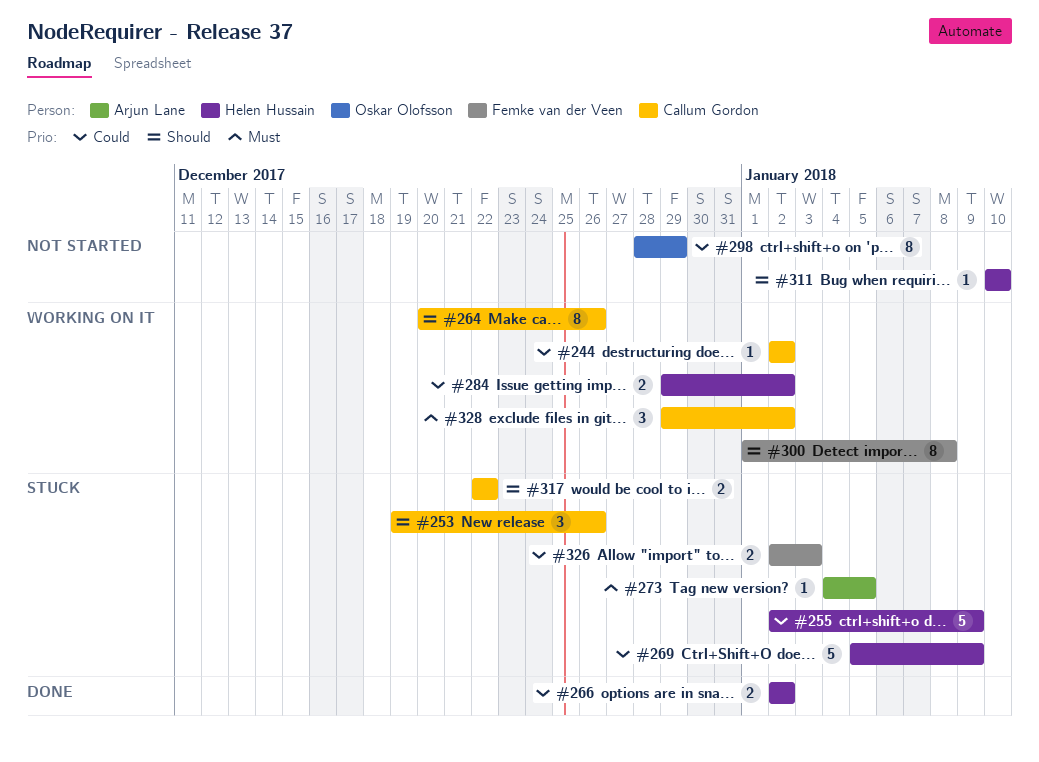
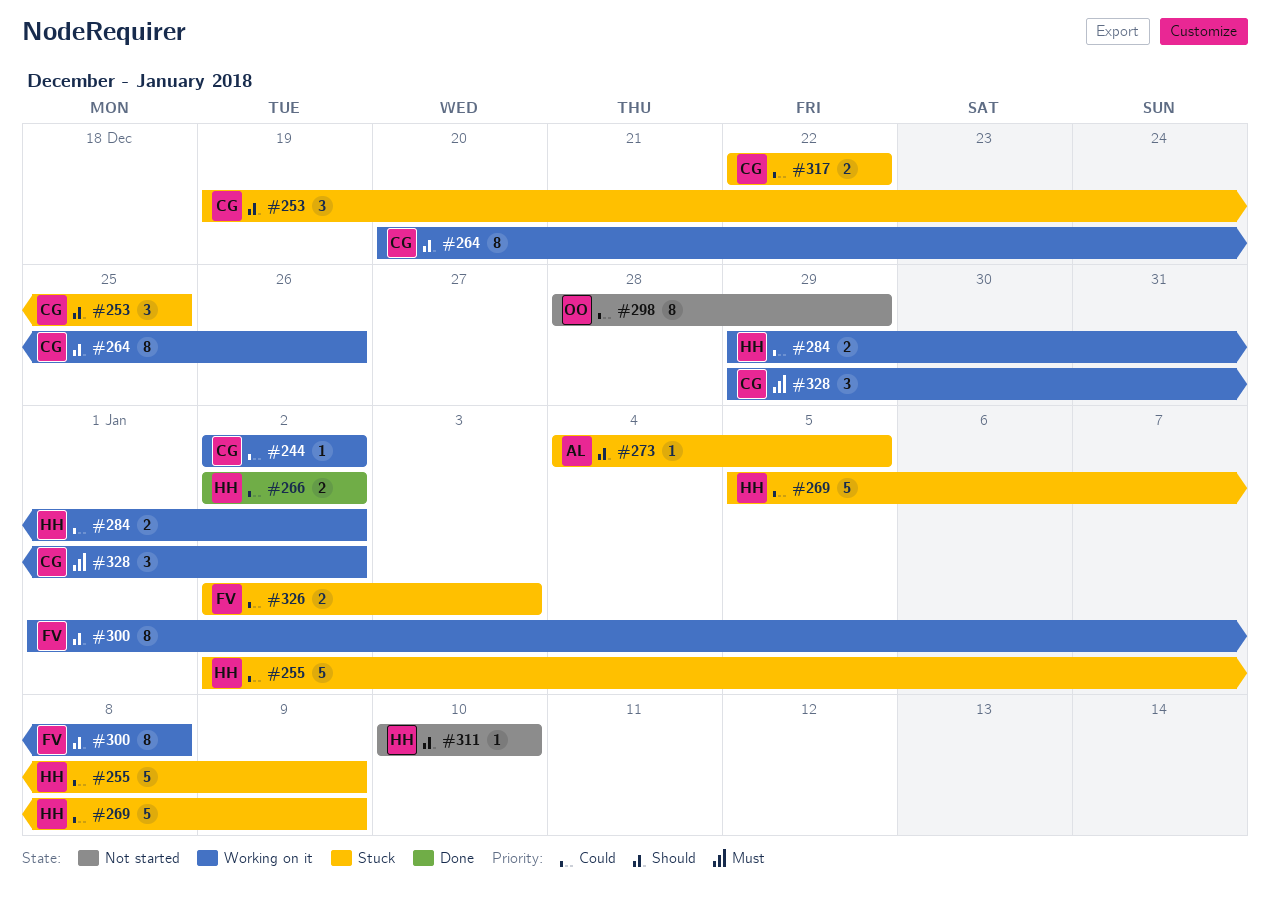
#253, due: Dec 26 -> Dec 25
#273, priority: Must -> Should
#317, priority: Should -> Could

